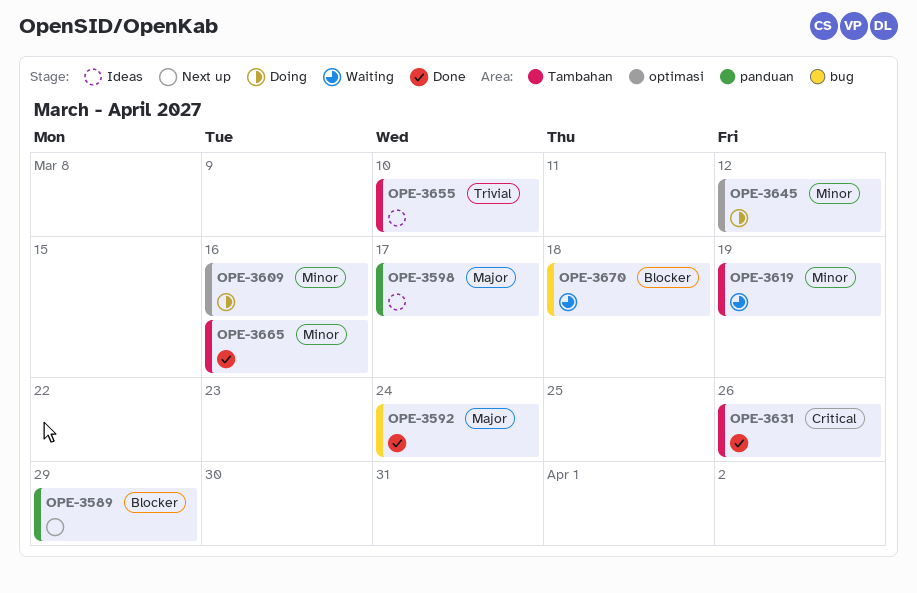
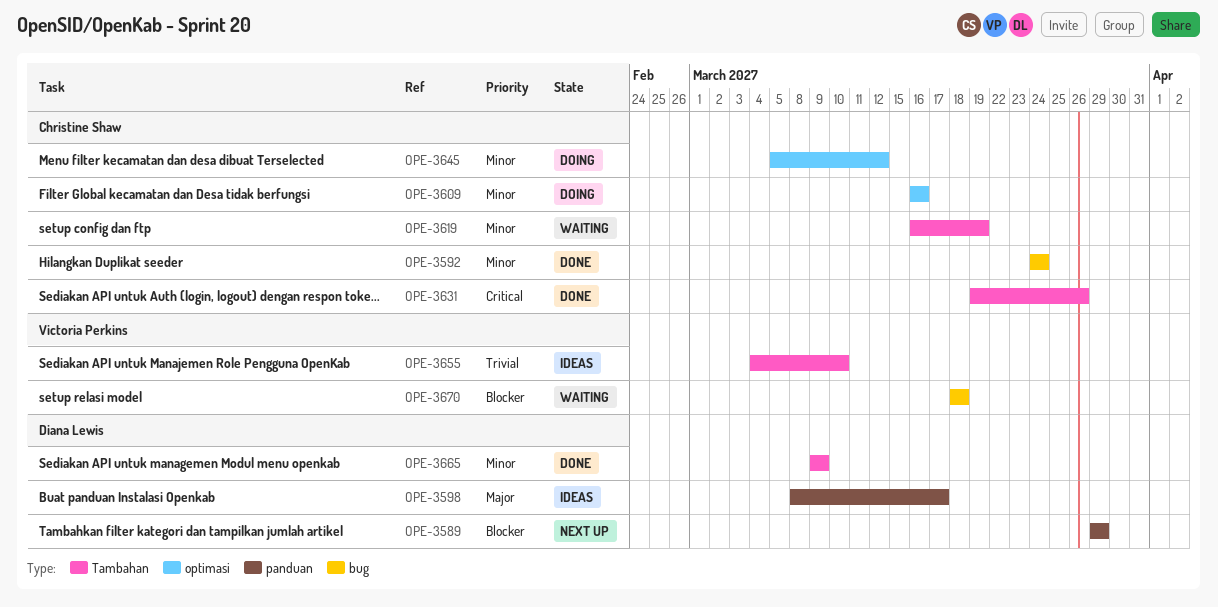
OPE-3592, priority: Major -> Minor
OPE-3665, due: Mar 16 -> Mar 9

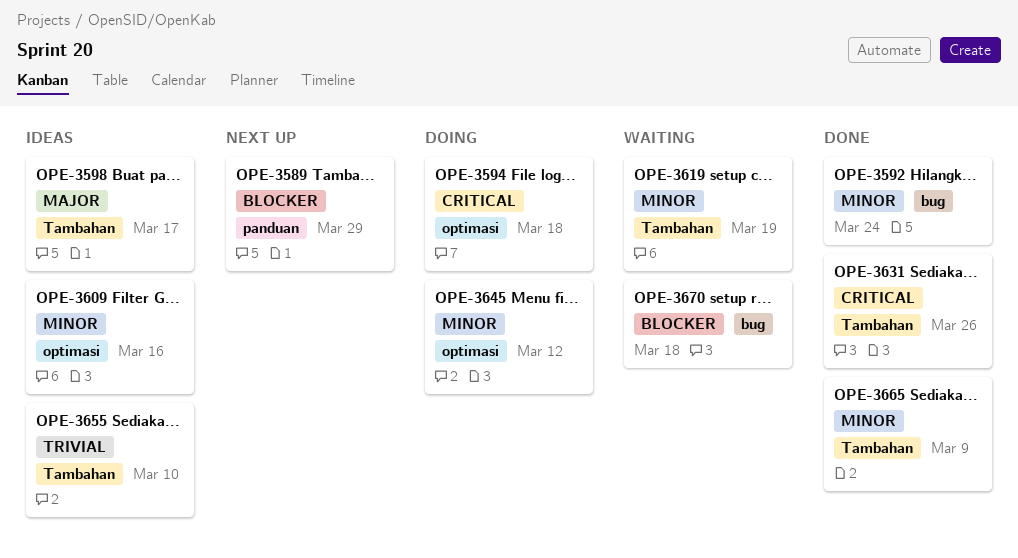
OPE-3594: none -> present
OPE-3598, label: panduan -> Tambahan
OPE-3609, status: Doing -> Ideas

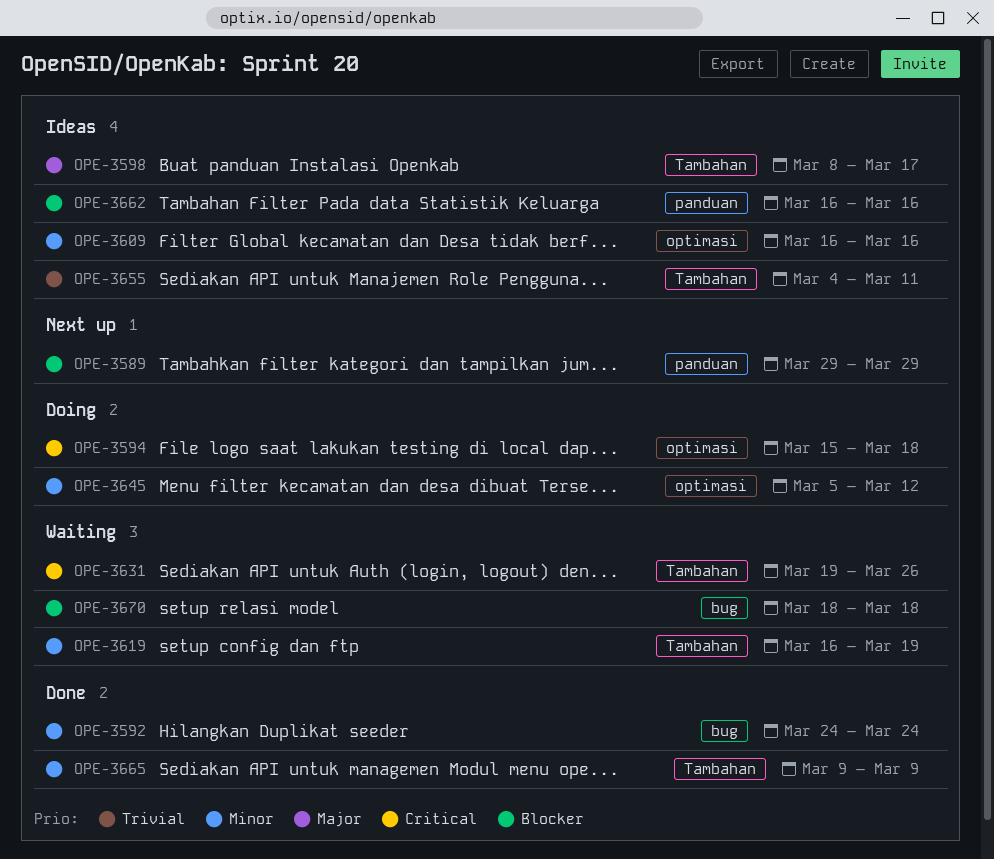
OPE-3631, status: Done -> Waiting
OPE-3655, due: Mar 10 -> Mar 11
OPE-3662: none -> present

